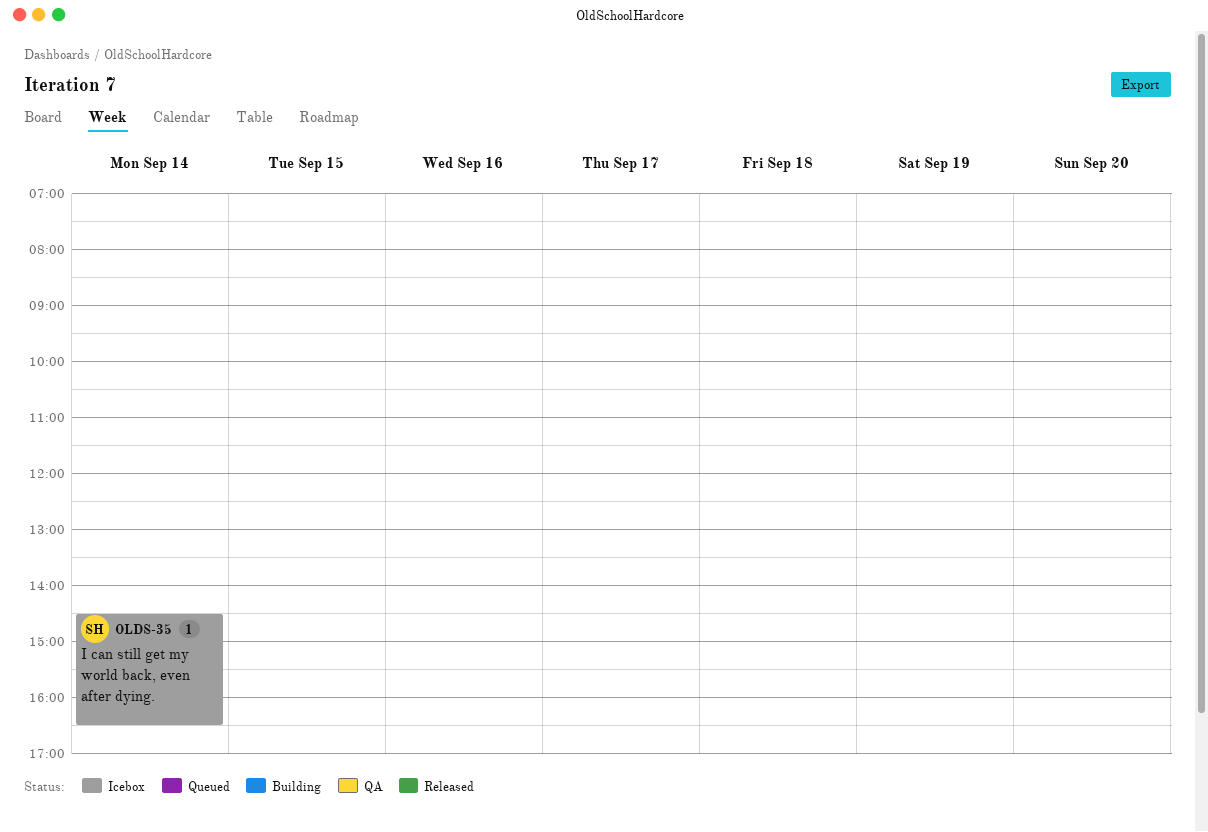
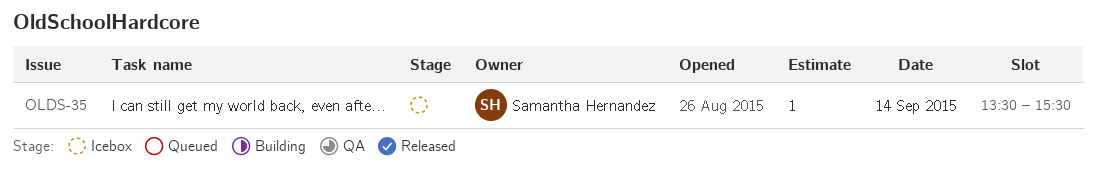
OLDS-35, begins: 14:30 -> 13:30
OLDS-35, ends: 16:30 -> 15:30

